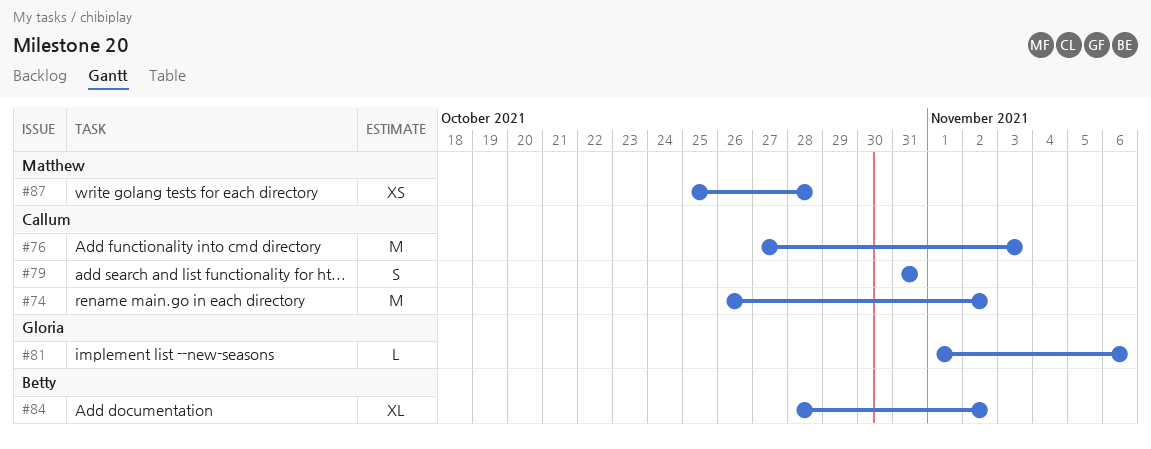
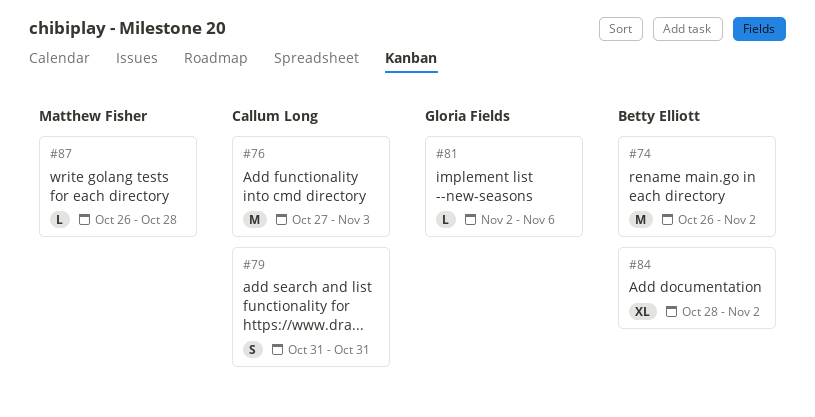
#74, owner: Callum Long -> Betty Elliott
#81, start: Nov 1 -> Nov 2
#87, estimate: XS -> L
#87, start: Oct 25 -> Oct 26

